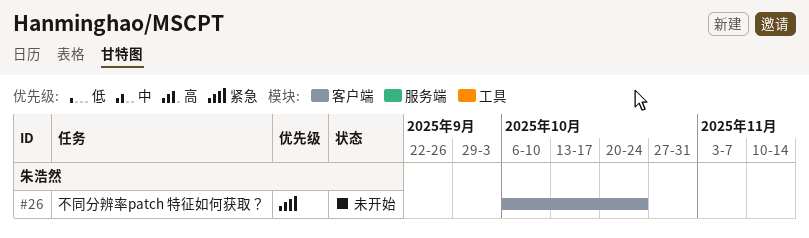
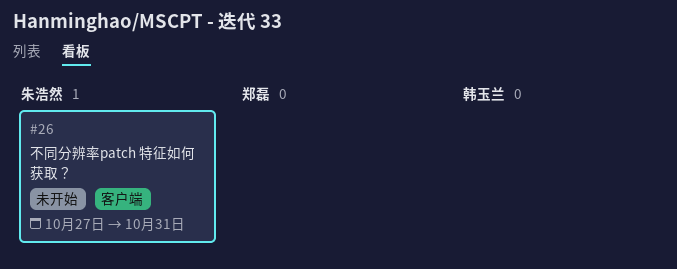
#26, start: Oct 6 -> Oct 27
#26, due: Oct 24 -> Oct 31

